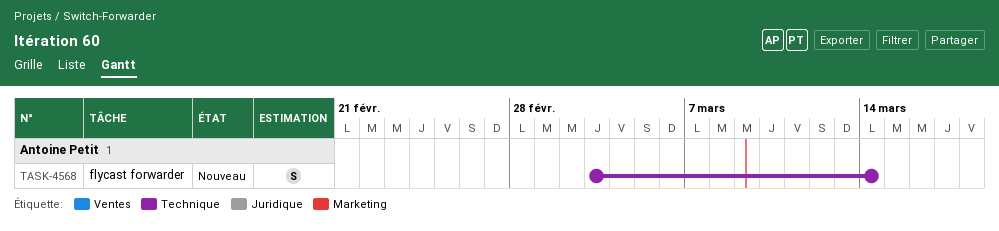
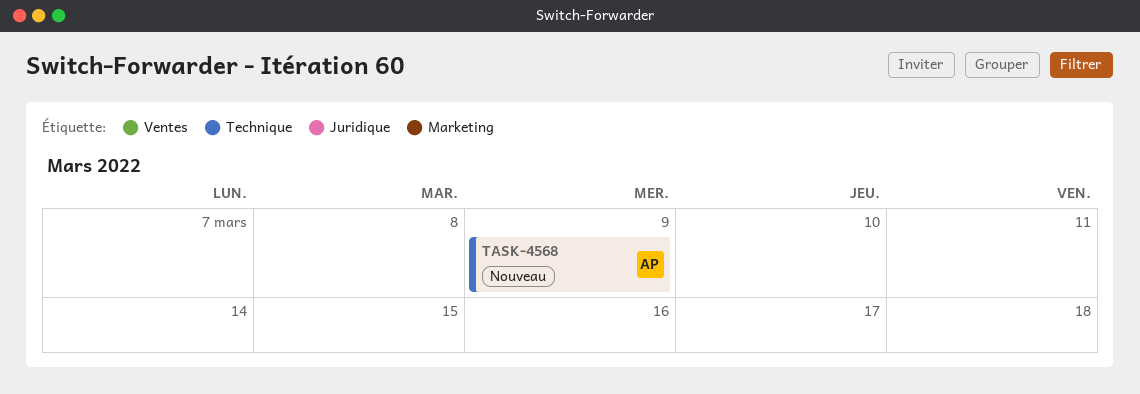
TASK-4568, due: Mar 14 -> Mar 9

